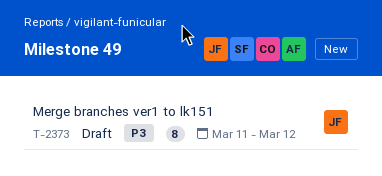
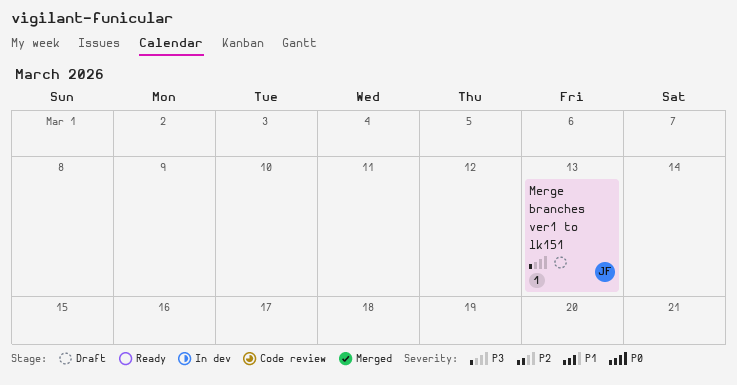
Merge branches ver1 to lk151, estimate: 8 -> 1
Merge branches ver1 to lk151, due: Mar 12 -> Mar 13

